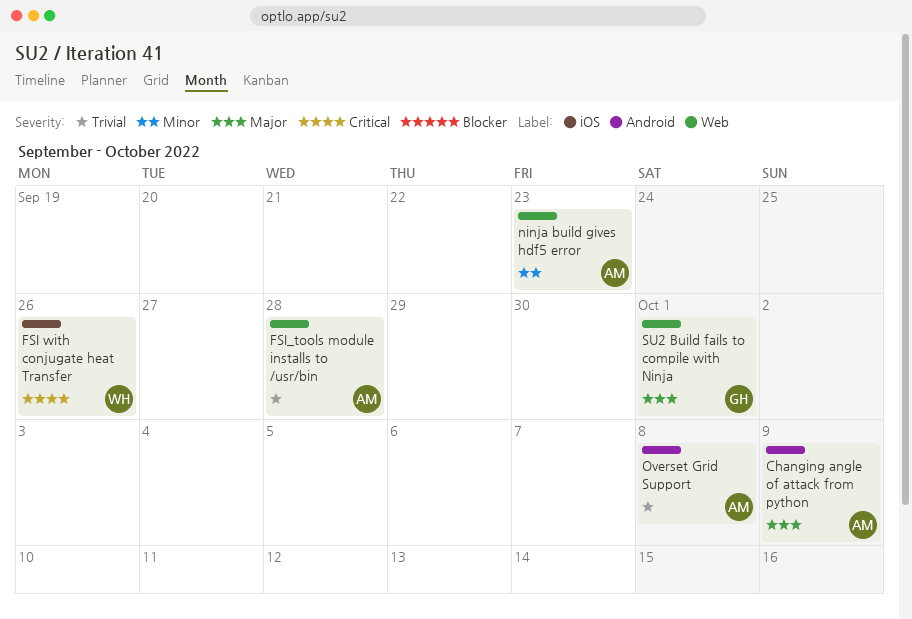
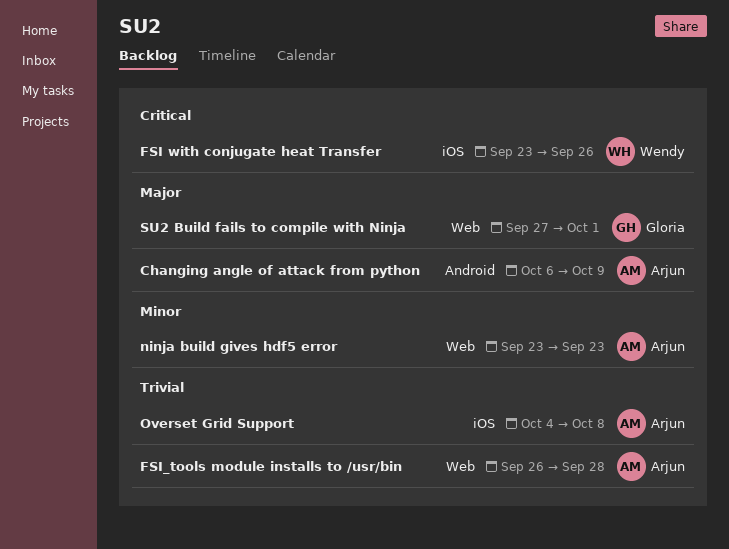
Overset Grid Support, label: Android -> iOS

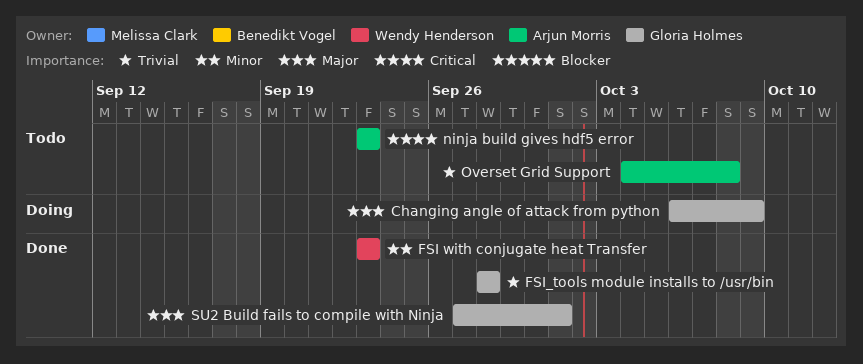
Changing angle of attack from python, owner: Arjun Morris -> Gloria Holmes
FSI with conjugate heat Transfer, priority: Critical -> Minor
FSI with conjugate heat Transfer, due: Sep 26 -> Sep 23
FSI_tools module installs to /usr/bin, owner: Arjun Morris -> Gloria Holmes
FSI_tools module installs to /usr/bin, start: Sep 26 -> Sep 28
ninja build gives hdf5 error, priority: Minor -> Critical

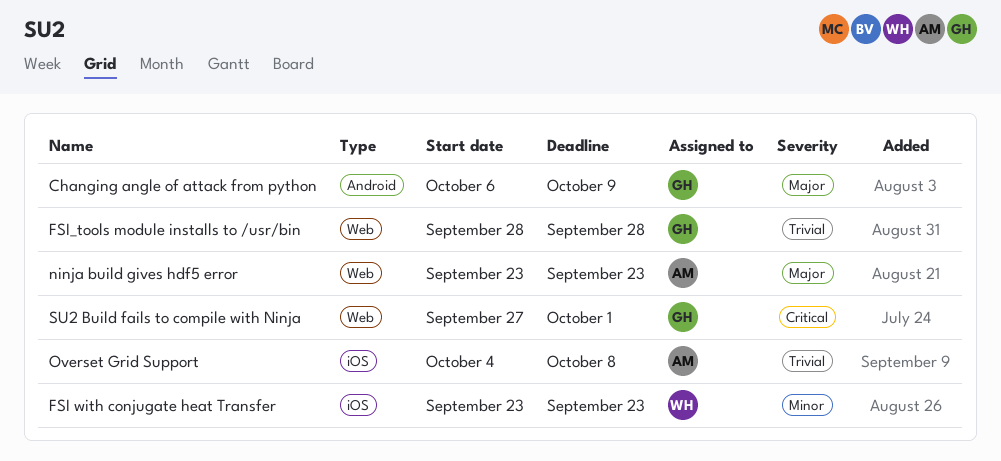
ninja build gives hdf5 error, priority: Critical -> Major
SU2 Build fails to compile with Ninja, priority: Major -> Critical

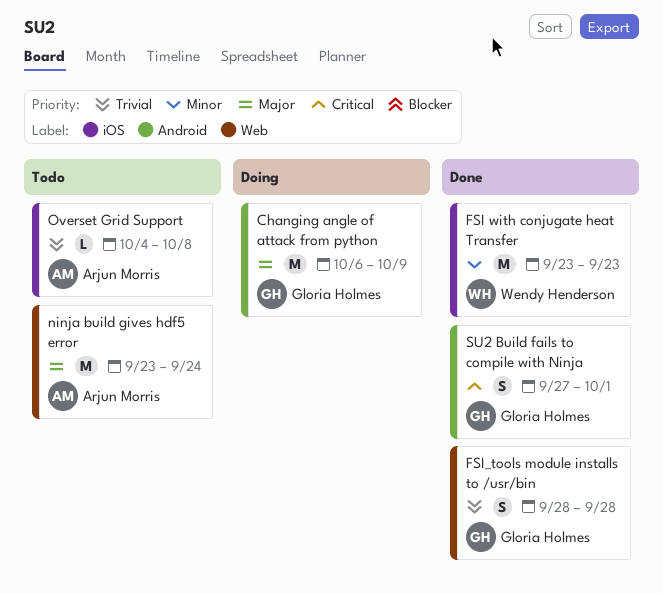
ninja build gives hdf5 error, due: Sep 23 -> Sep 24
SU2 Build fails to compile with Ninja, label: Web -> Android

